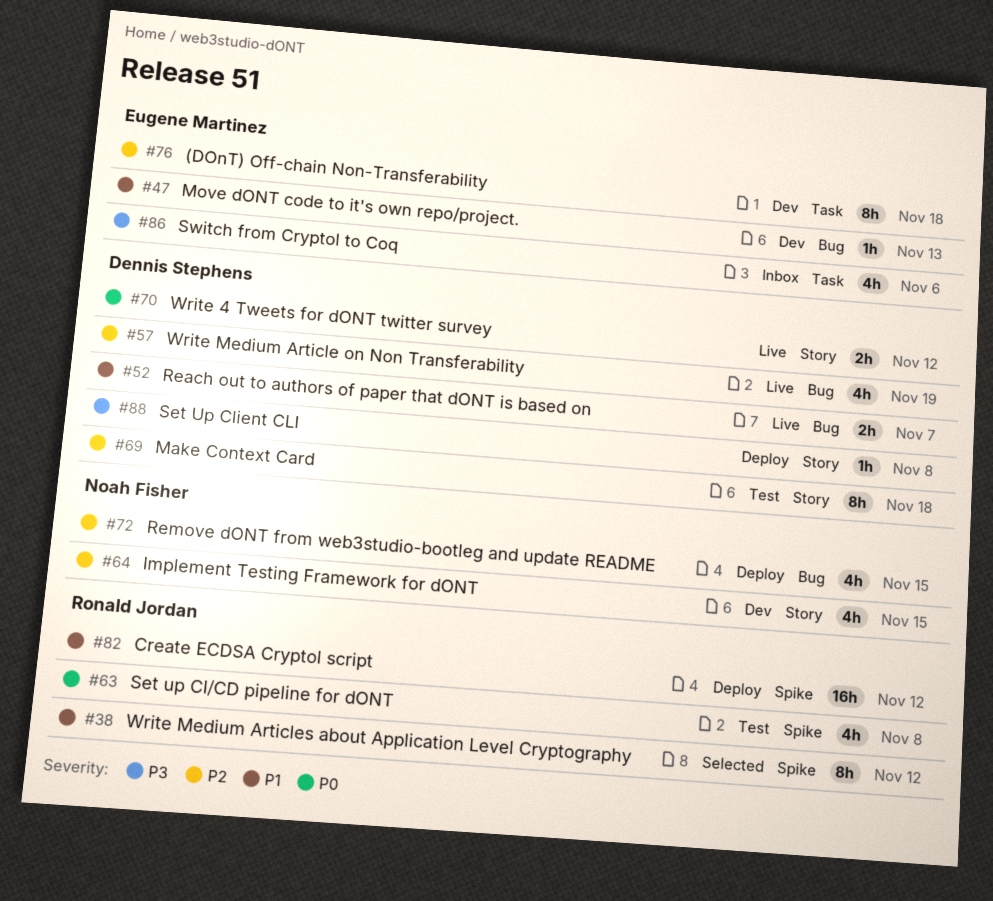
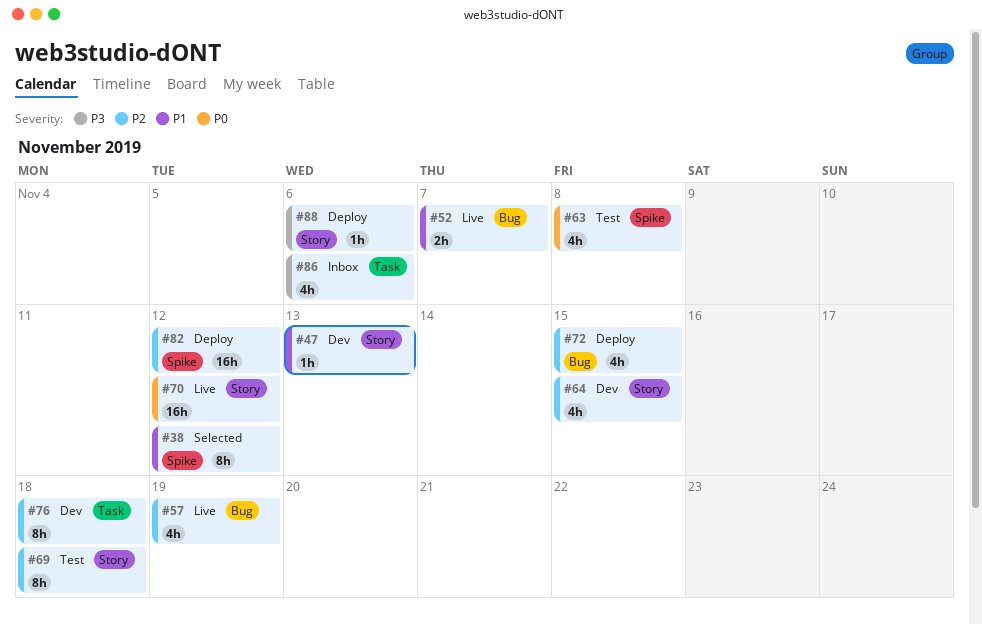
#47, label: Bug -> Story
#70, estimate: 2h -> 16h
#82, priority: P1 -> P2
#88, due: Nov 8 -> Nov 6

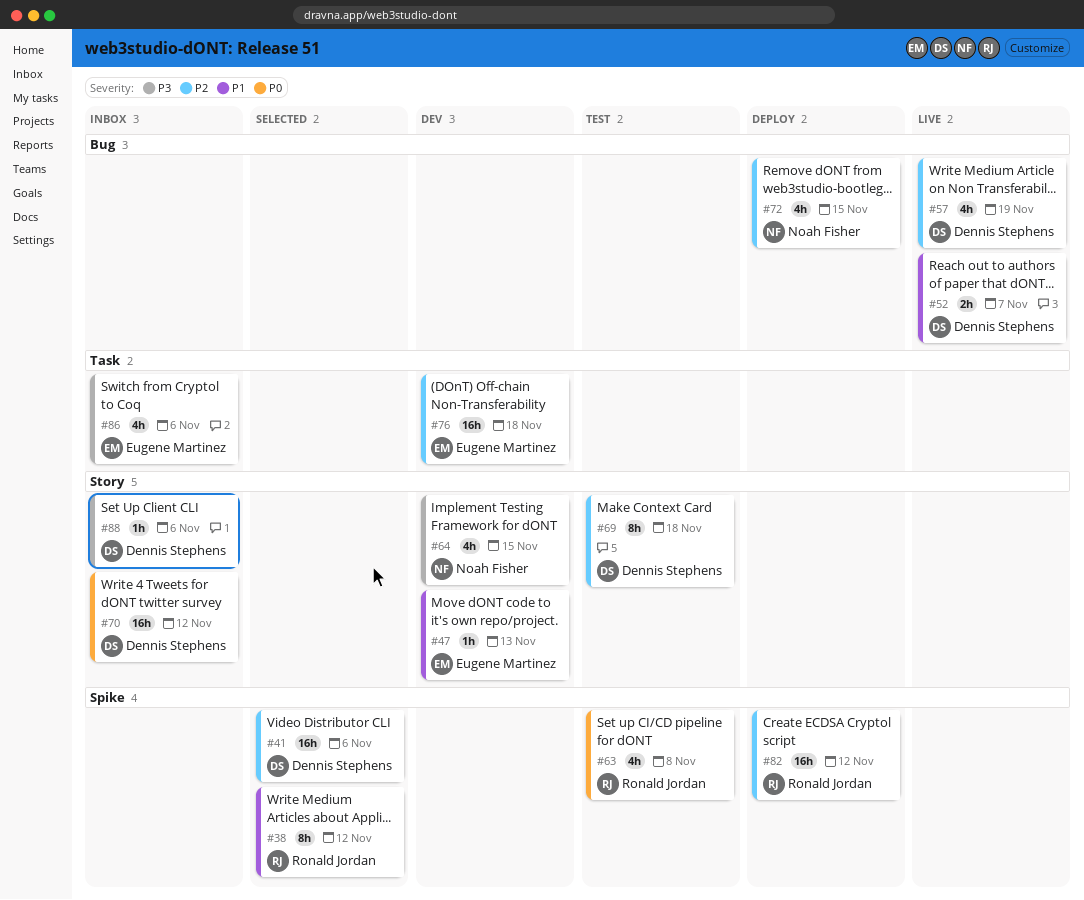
#41: none -> present
#64, priority: P2 -> P3
#70, status: Live -> Inbox
#76, estimate: 8h -> 16h
#88, status: Deploy -> Inbox

